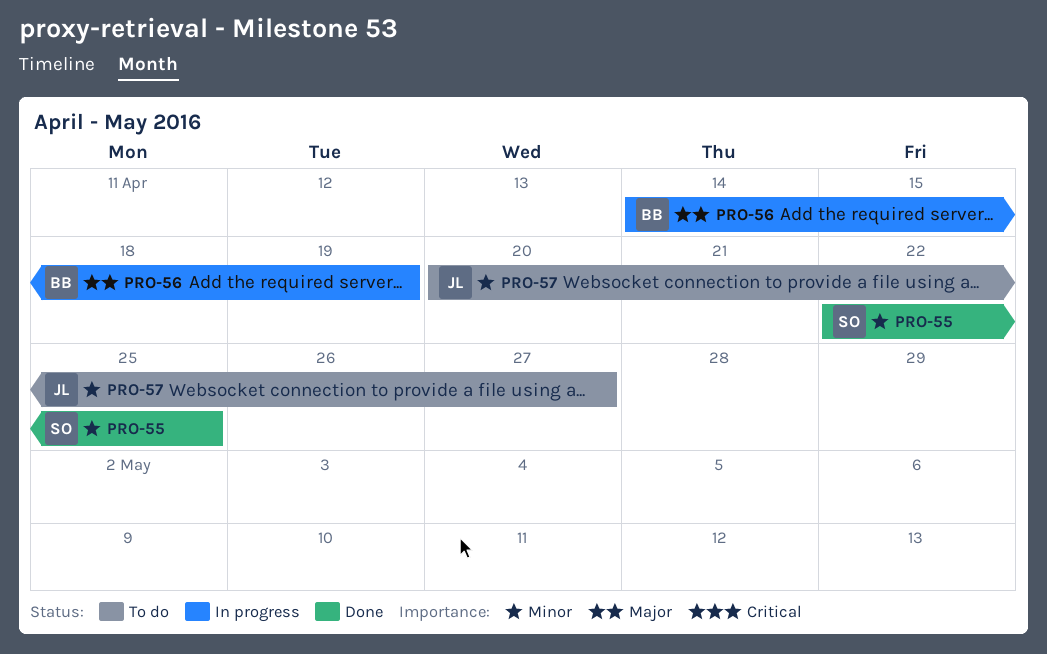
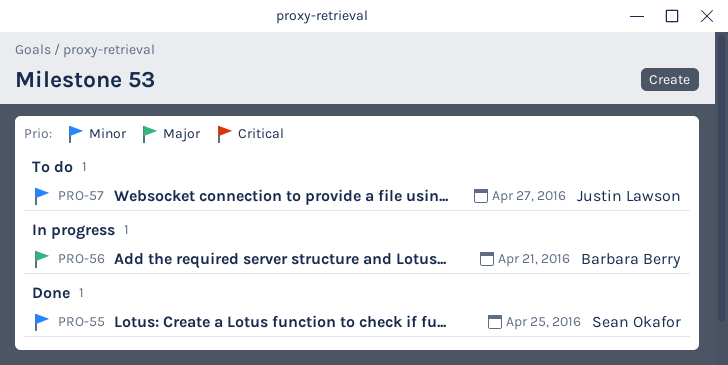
PRO-56, due: Apr 19 -> Apr 21

